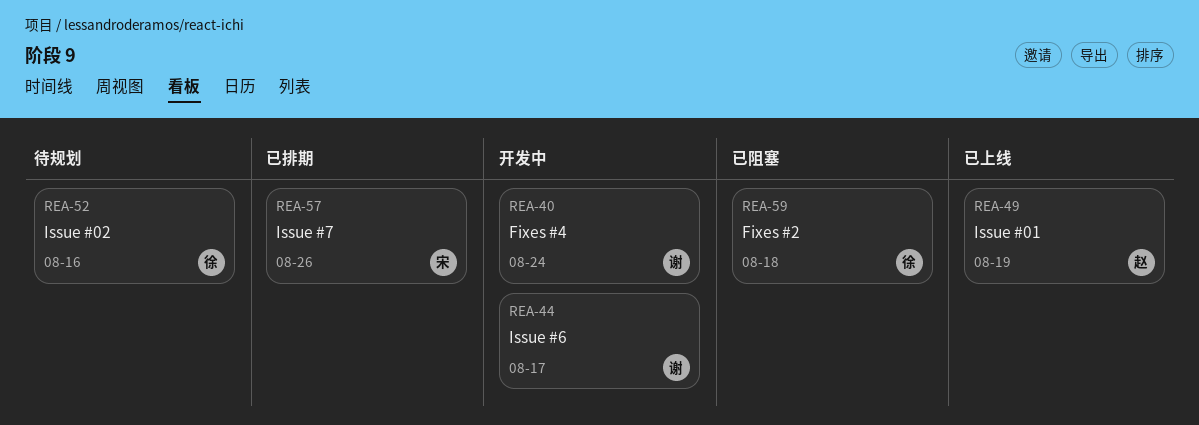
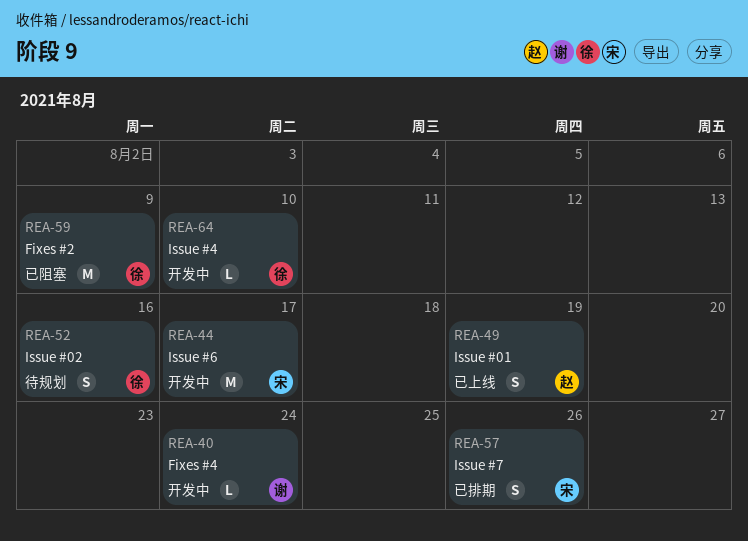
REA-44, owner: 谢 -> 宋
REA-59, due: Aug 18 -> Aug 9
REA-64: none -> present

